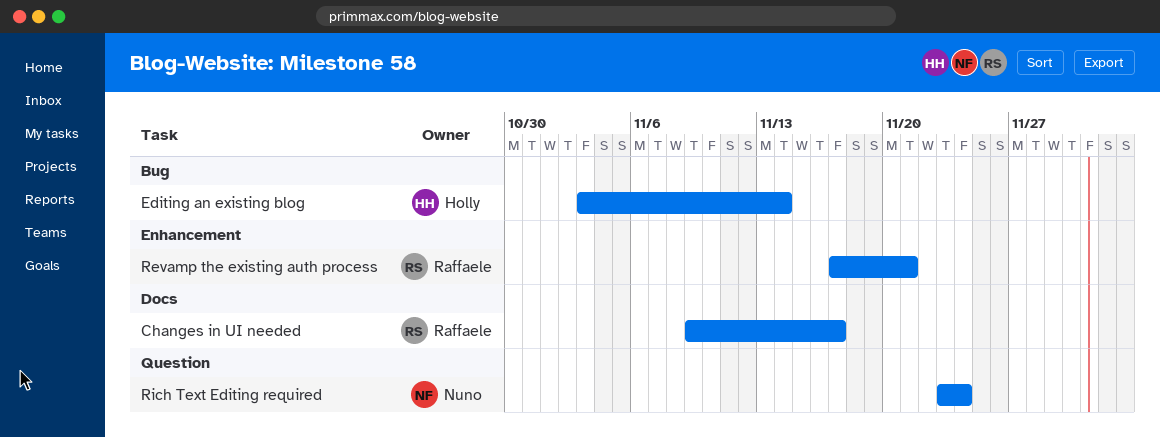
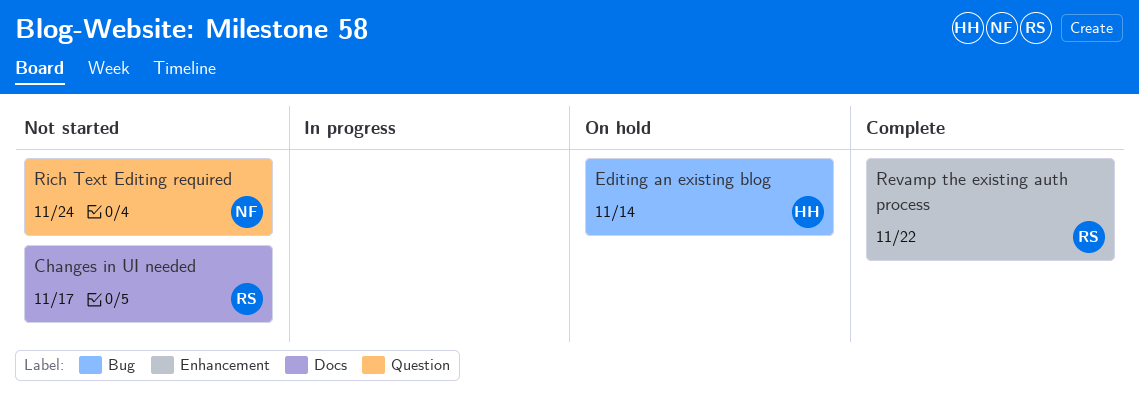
Revamp the existing auth process, due: Nov 21 -> Nov 22

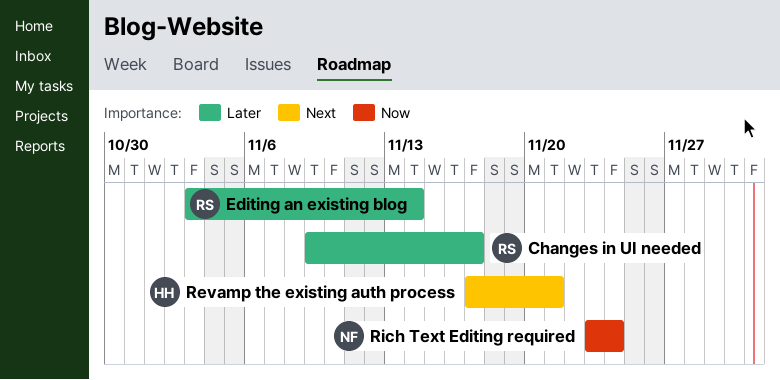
Editing an existing blog, owner: HH -> RS
Revamp the existing auth process, owner: RS -> HH
Revamp the existing auth process, due: Nov 22 -> Nov 21

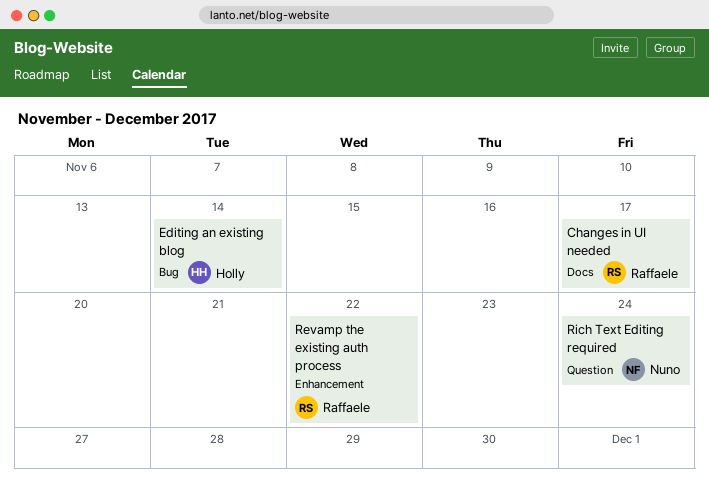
Editing an existing blog, owner: Raffaele -> Holly
Revamp the existing auth process, owner: Holly -> Raffaele
Revamp the existing auth process, due: Nov 21 -> Nov 22

